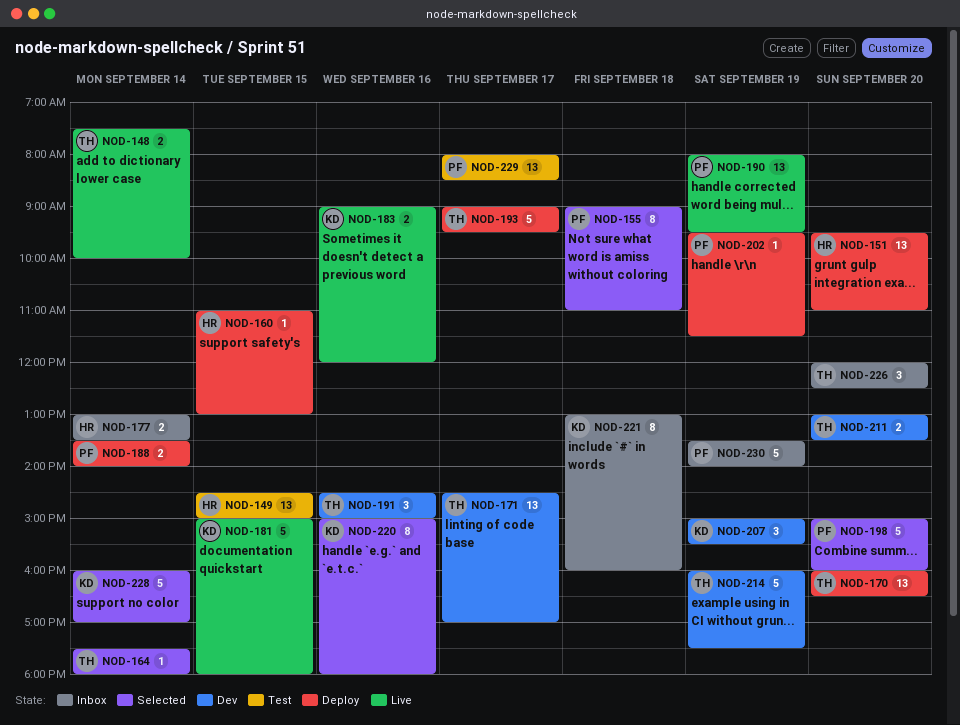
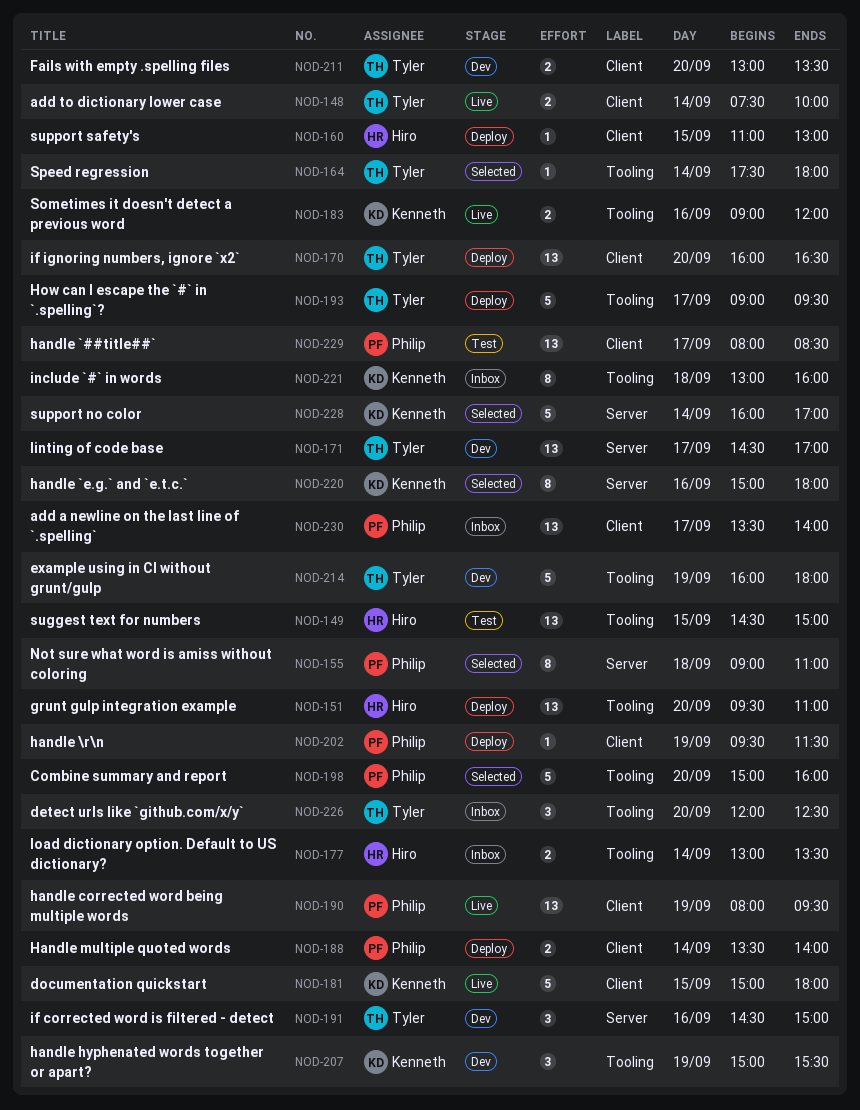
NOD-214, ends: 17:30 -> 18:00
NOD-230, estimate: 5 -> 13
NOD-230, day: Sep 19 -> Sep 17

